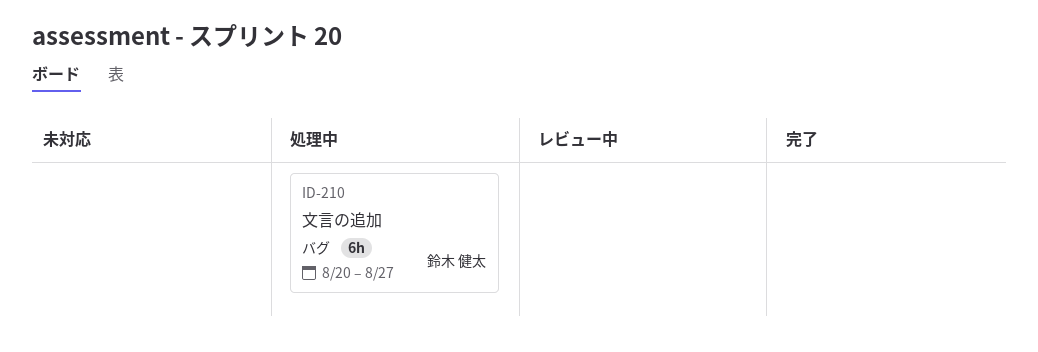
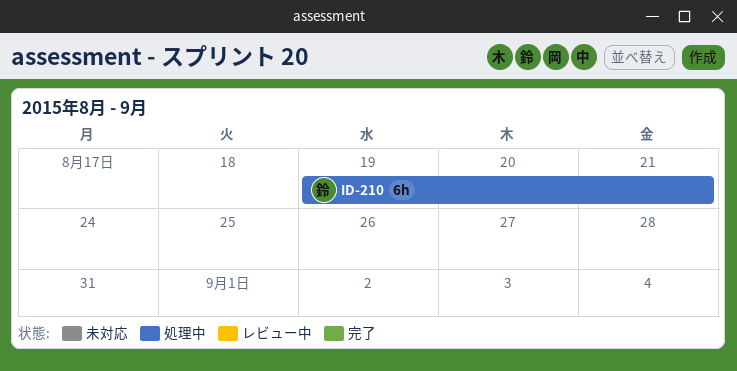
ID-210, start: Aug 20 -> Aug 19
ID-210, due: Aug 27 -> Aug 21

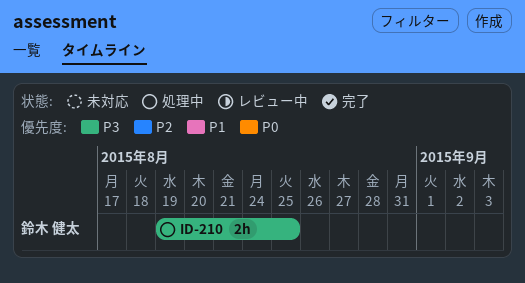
ID-210, estimate: 6h -> 2h
ID-210, due: Aug 21 -> Aug 25

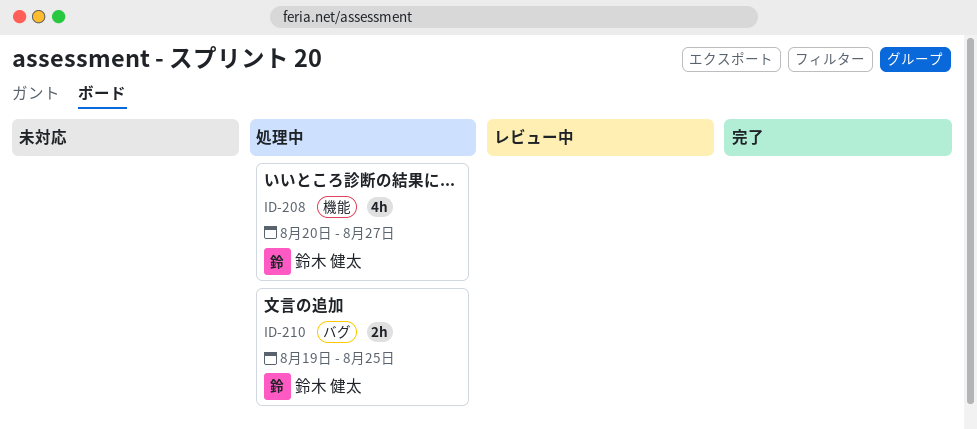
ID-208: none -> present

